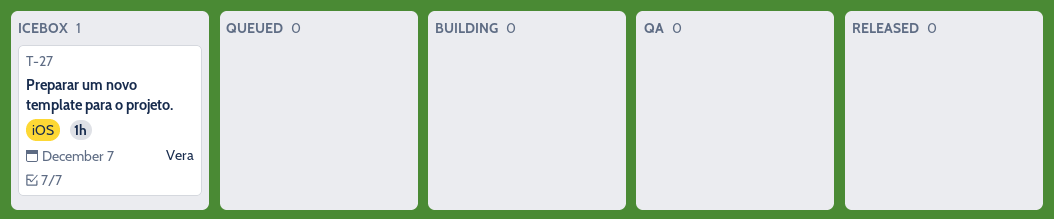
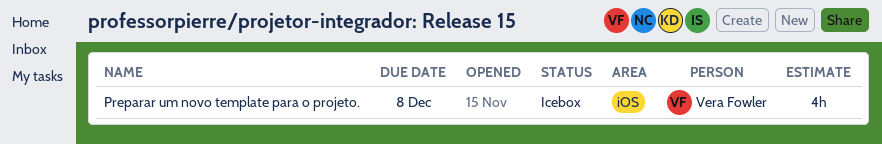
Preparar um novo template para o projeto., estimate: 1h -> 4h
Preparar um novo template para o projeto., due: Dec 7 -> Dec 8

